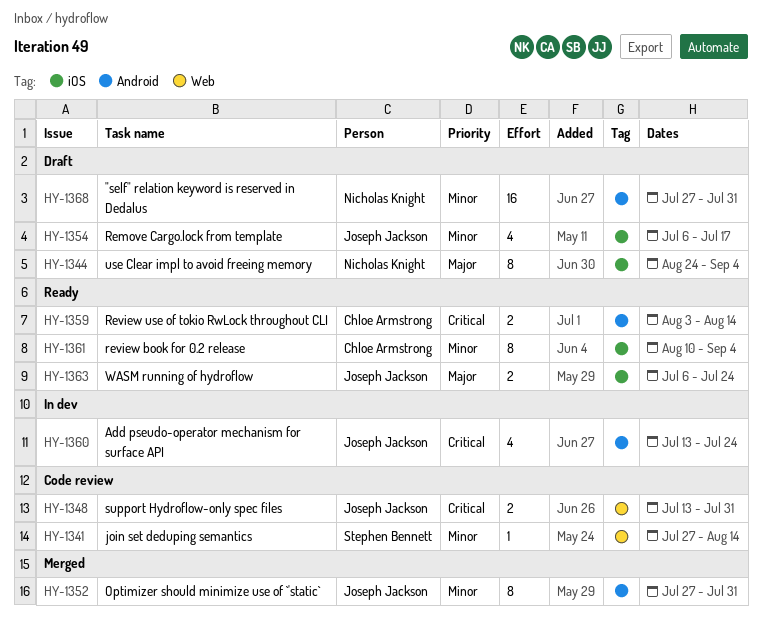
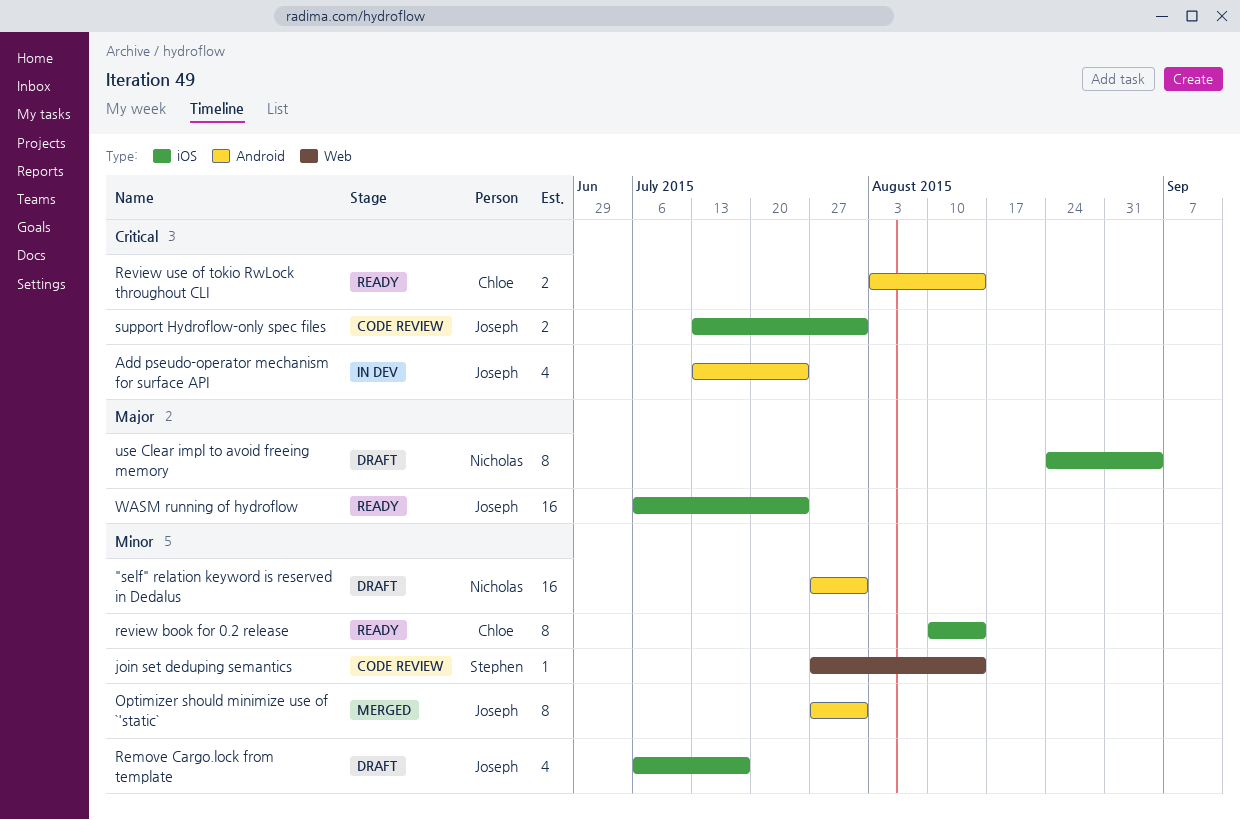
review book for 0.2 release, due: Sep 4 -> Aug 14
support Hydroflow-only spec files, label: Web -> iOS
WASM running of hydroflow, estimate: 2 -> 16

